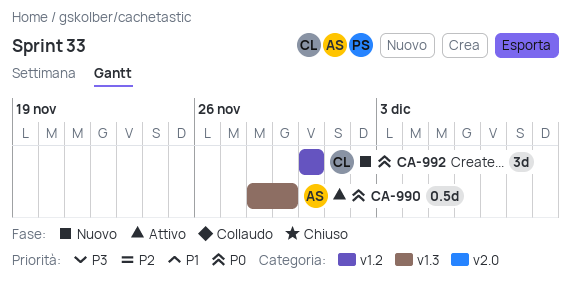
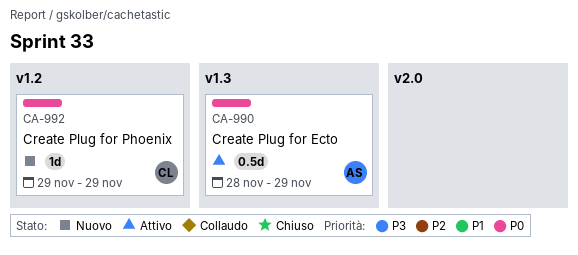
CA-992, estimate: 3d -> 1d
CA-992, start: Nov 30 -> Nov 29
CA-992, due: Nov 30 -> Nov 29

